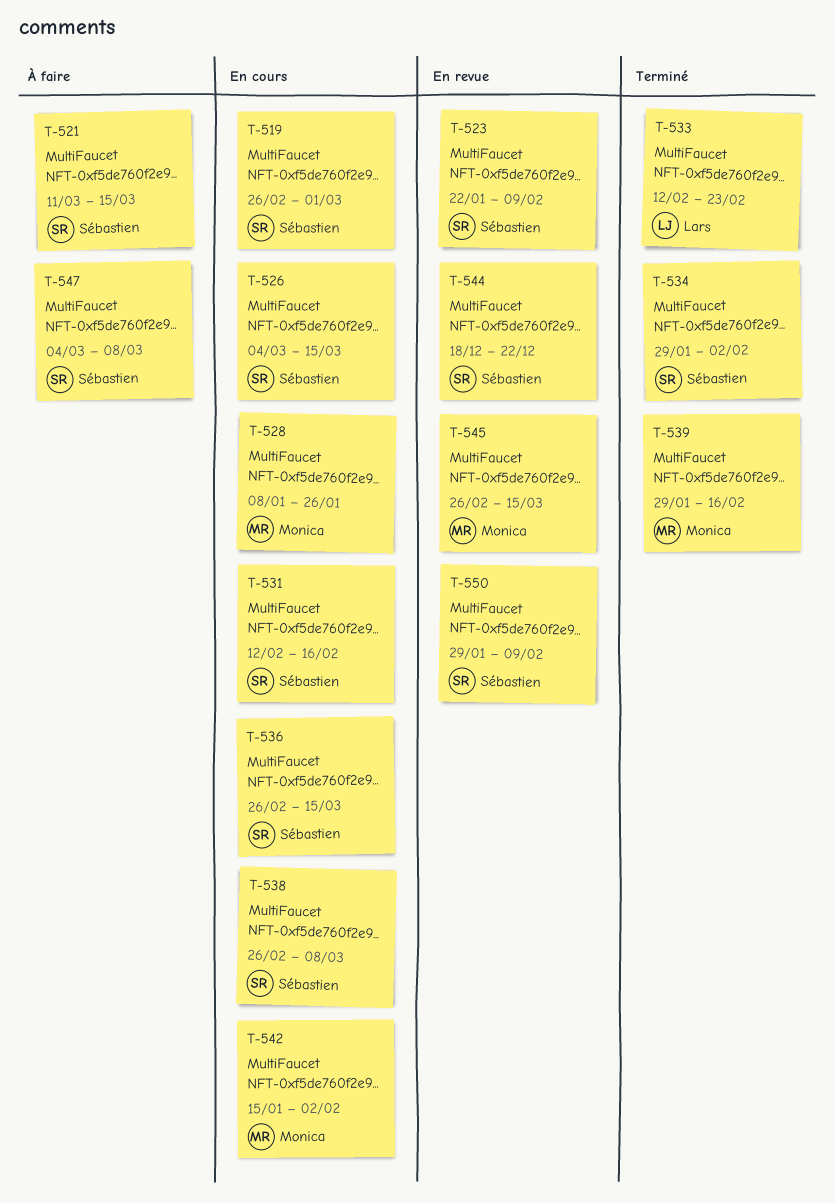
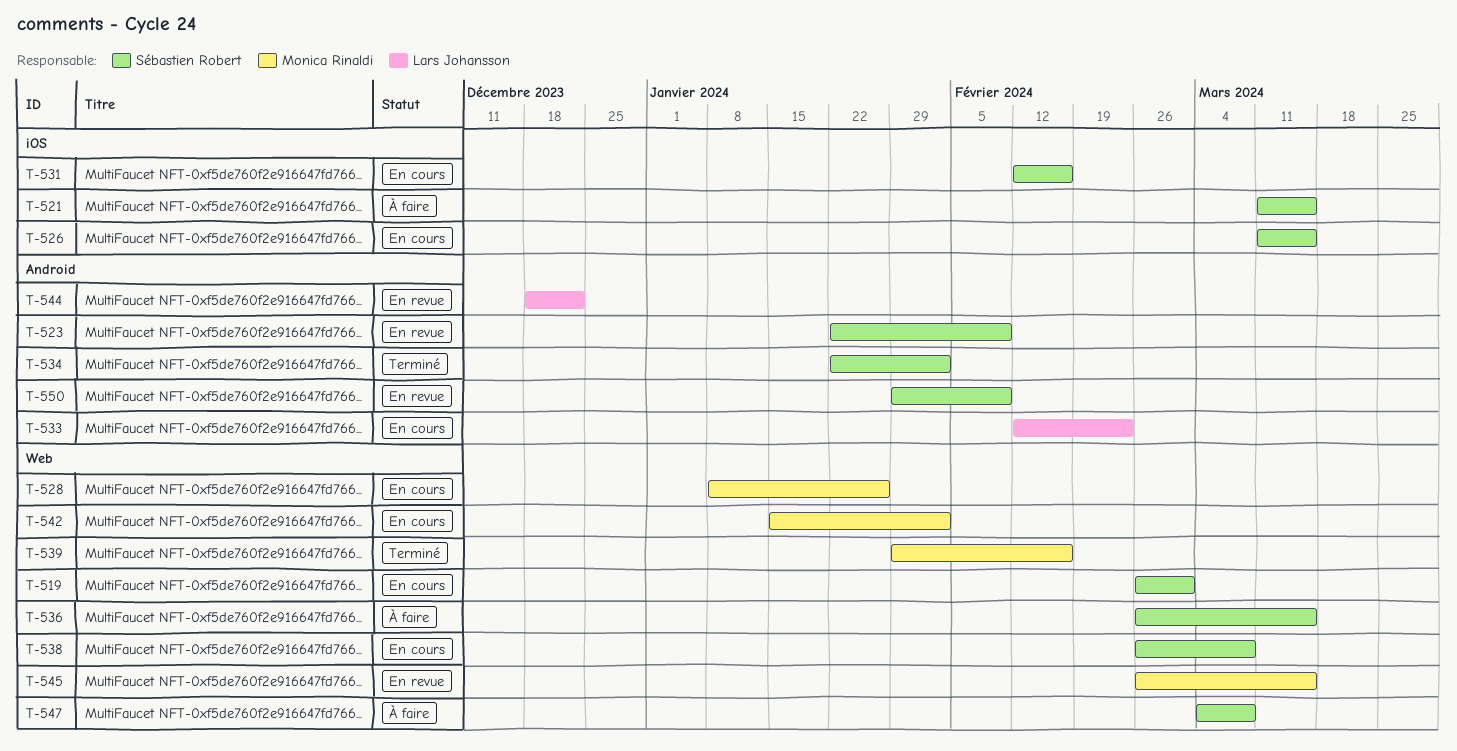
T-526, start: Mar 4 -> Mar 11
T-533, status: Terminé -> En cours
T-534, start: Jan 29 -> Jan 22
T-536, status: En cours -> À faire
T-544, owner: Sébastien Robert -> Lars Johansson

